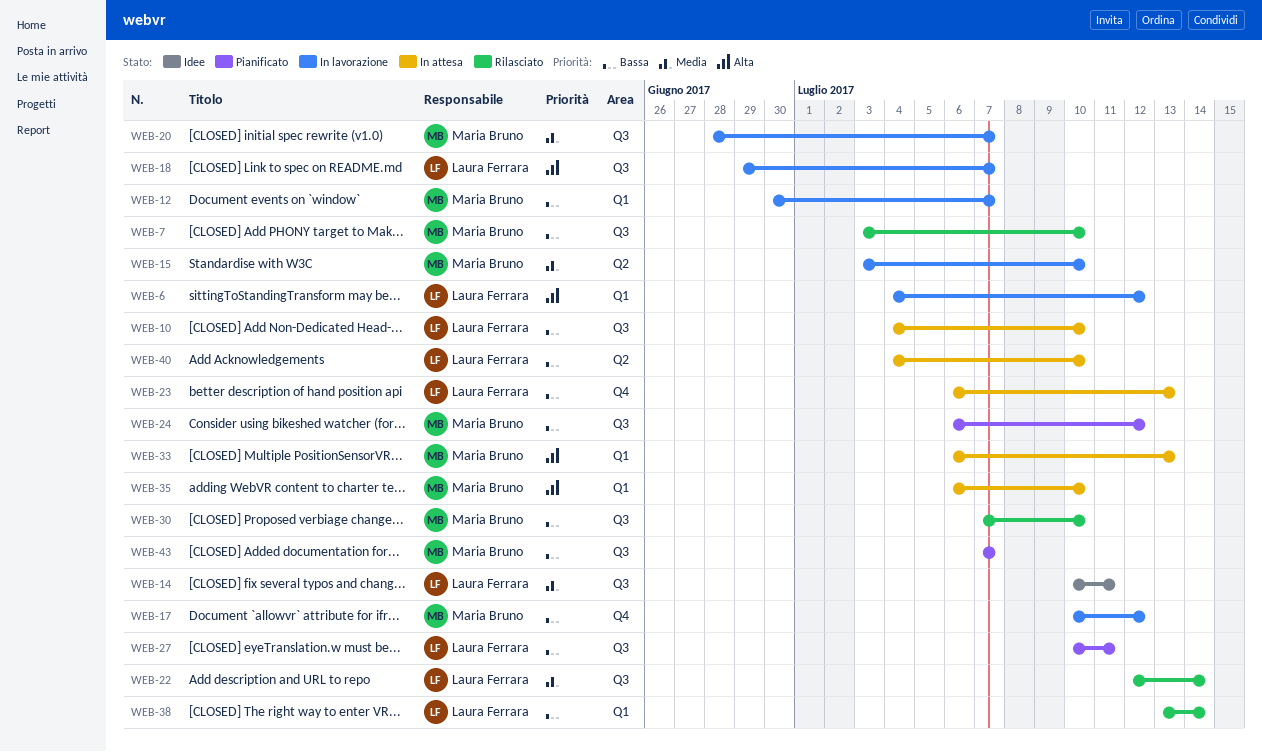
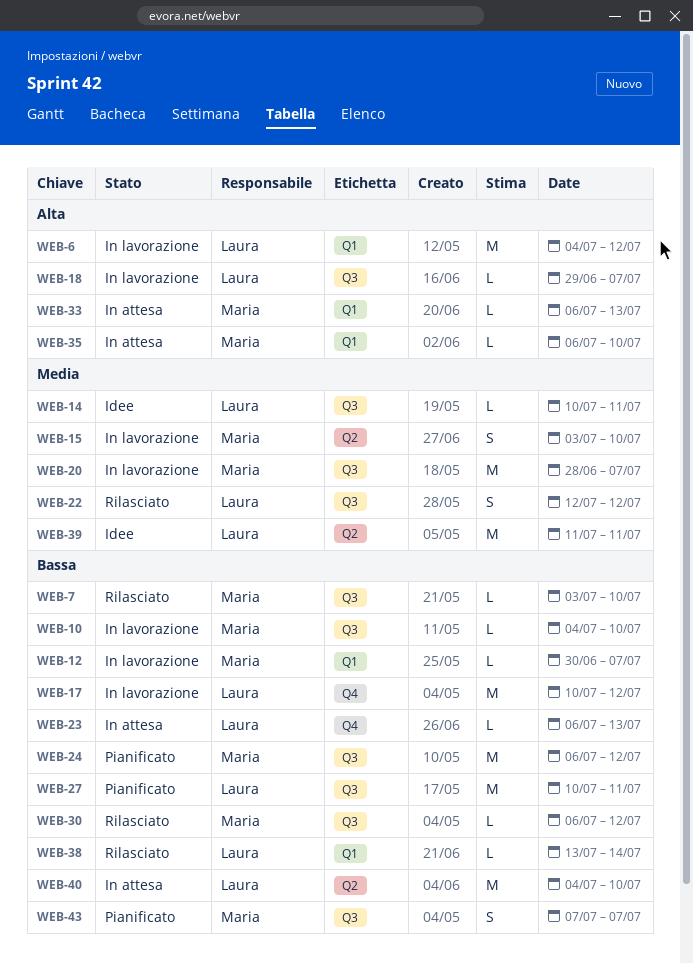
WEB-10, status: In attesa -> In lavorazione
WEB-10, owner: Laura Ferrara -> Maria Bruno
WEB-17, owner: Maria Bruno -> Laura Ferrara
WEB-22, due: Jul 14 -> Jul 12
WEB-30, start: Jul 7 -> Jul 6
WEB-30, due: Jul 10 -> Jul 12
WEB-39: none -> present

